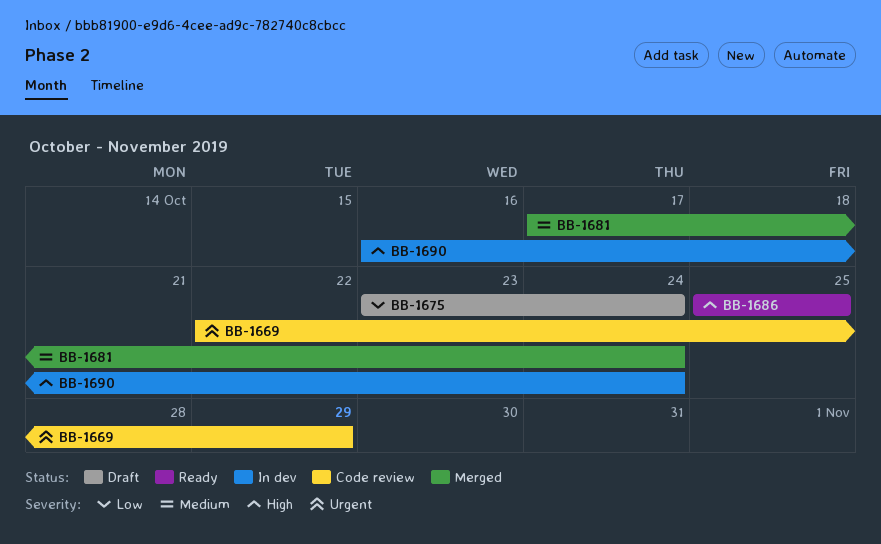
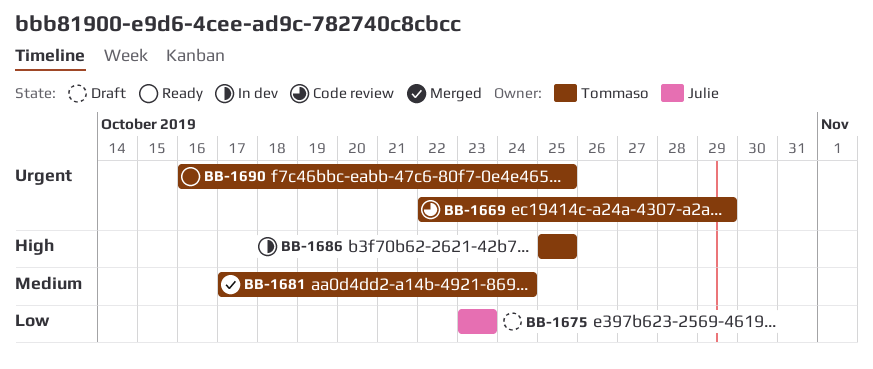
BB-1675, due: Oct 24 -> Oct 23
BB-1686, status: Ready -> In dev
BB-1690, status: In dev -> Ready
BB-1690, priority: High -> Urgent
BB-1690, due: Oct 24 -> Oct 25

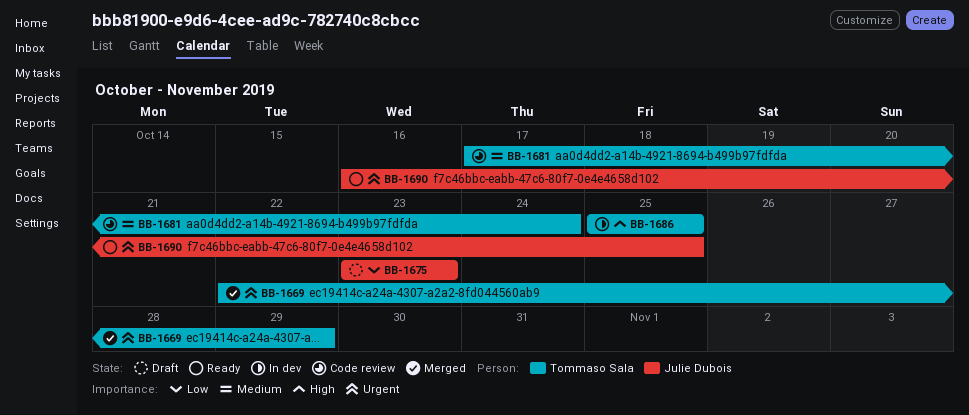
BB-1669, status: Code review -> Merged
BB-1681, status: Merged -> Code review
BB-1690, owner: Tommaso Sala -> Julie Dubois

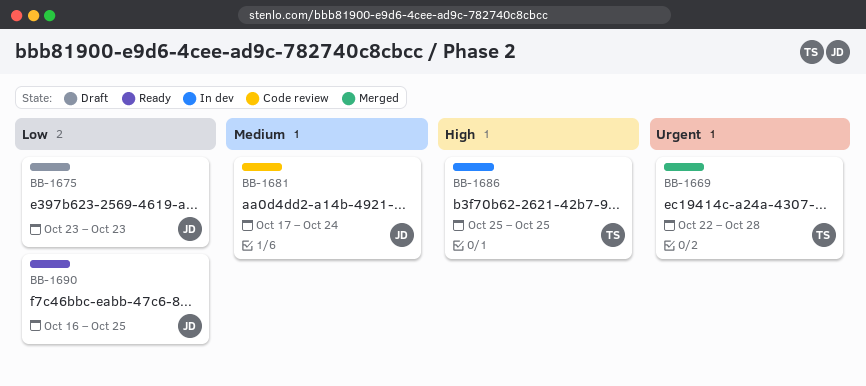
BB-1669, due: Oct 29 -> Oct 28
BB-1681, owner: Tommaso Sala -> Julie Dubois
BB-1690, priority: Urgent -> Low

